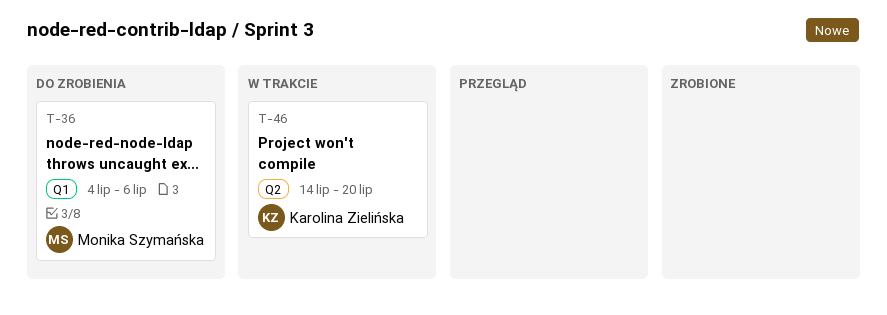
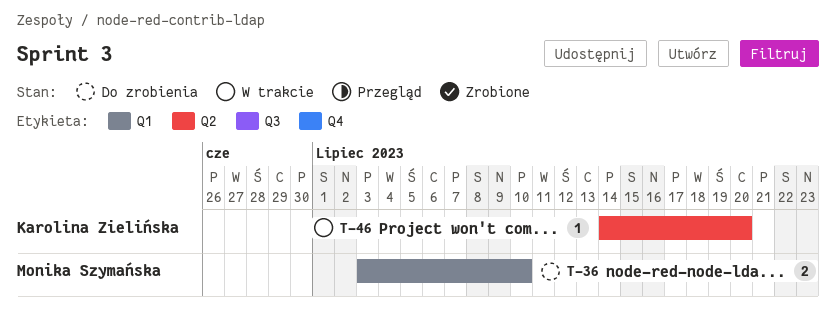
T-36, start: Jul 4 -> Jul 3
T-36, due: Jul 6 -> Jul 10

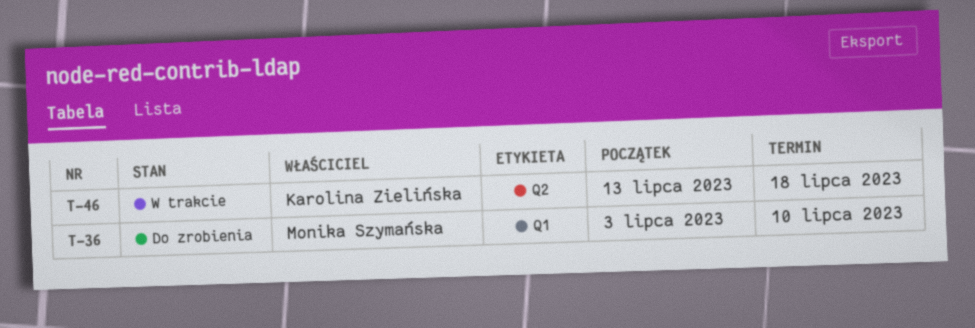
T-46, start: Jul 14 -> Jul 13
T-46, due: Jul 20 -> Jul 18

